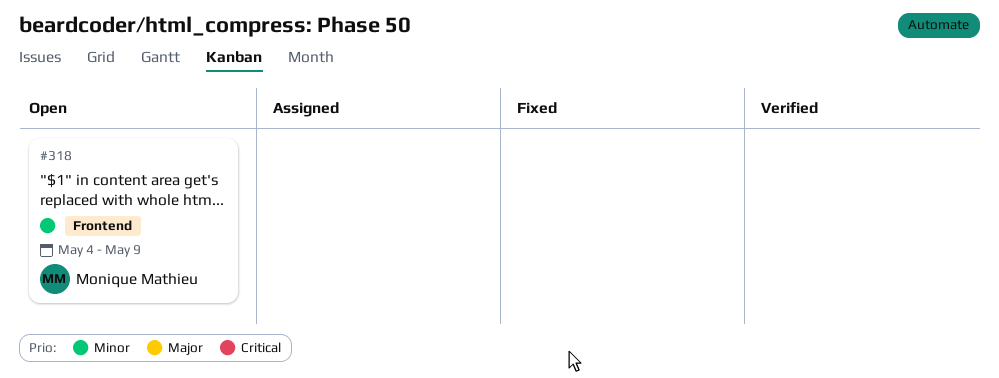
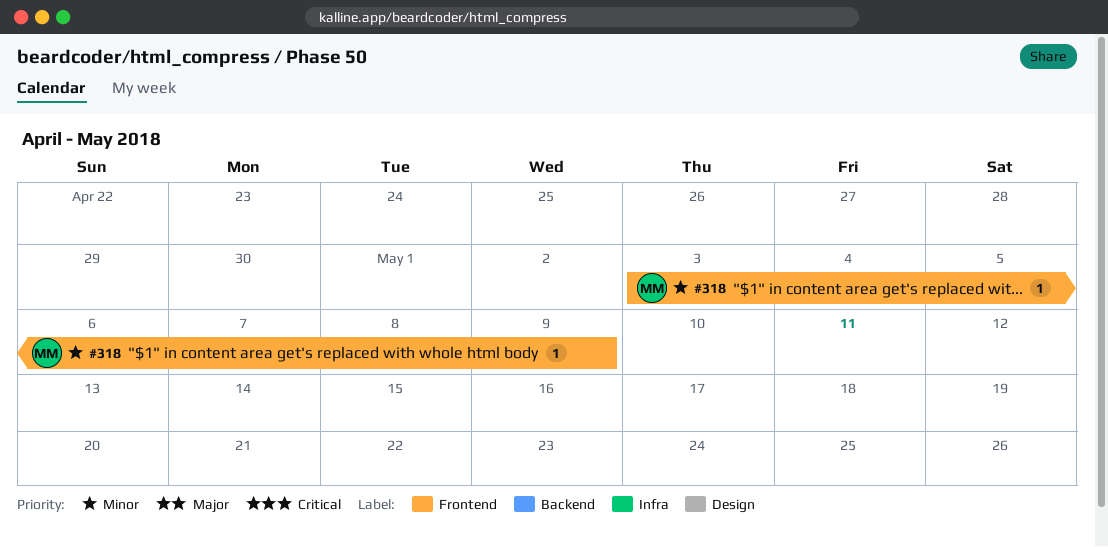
#318, start: May 4 -> May 3

